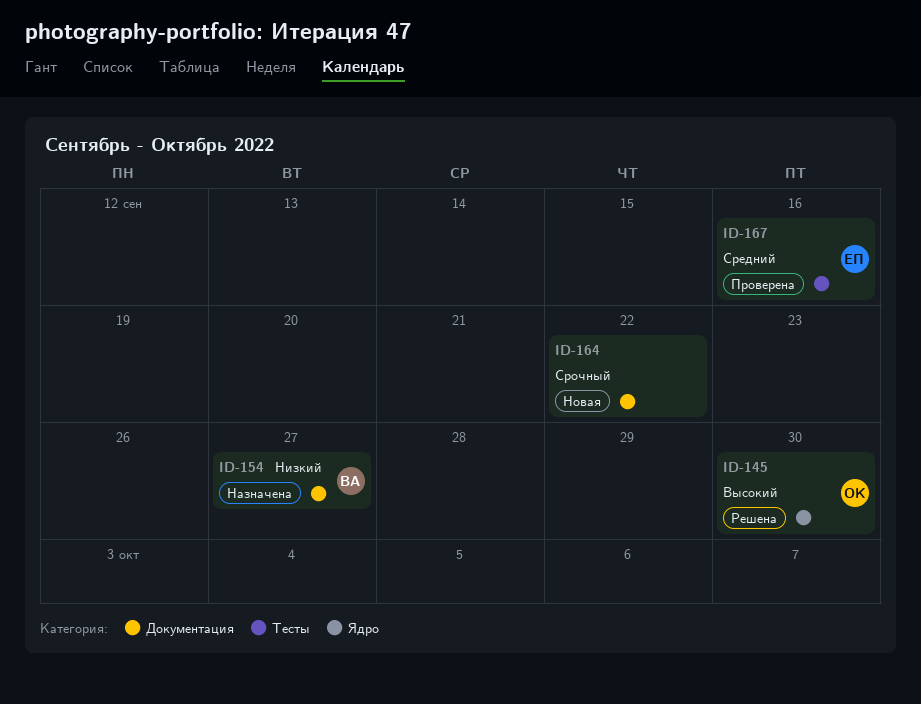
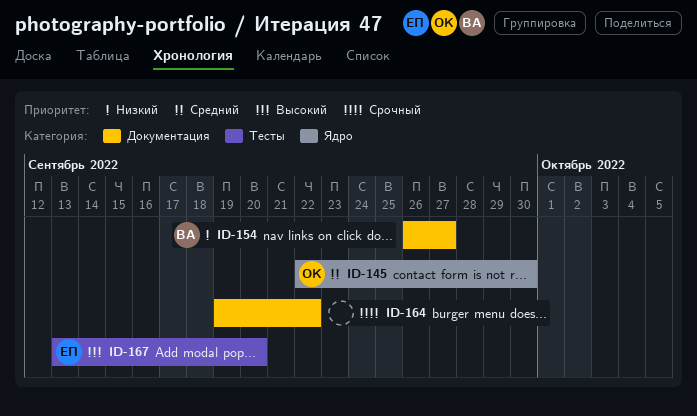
ID-145, priority: Высокий -> Средний
ID-167, priority: Средний -> Высокий
ID-167, due: Sep 16 -> Sep 20

